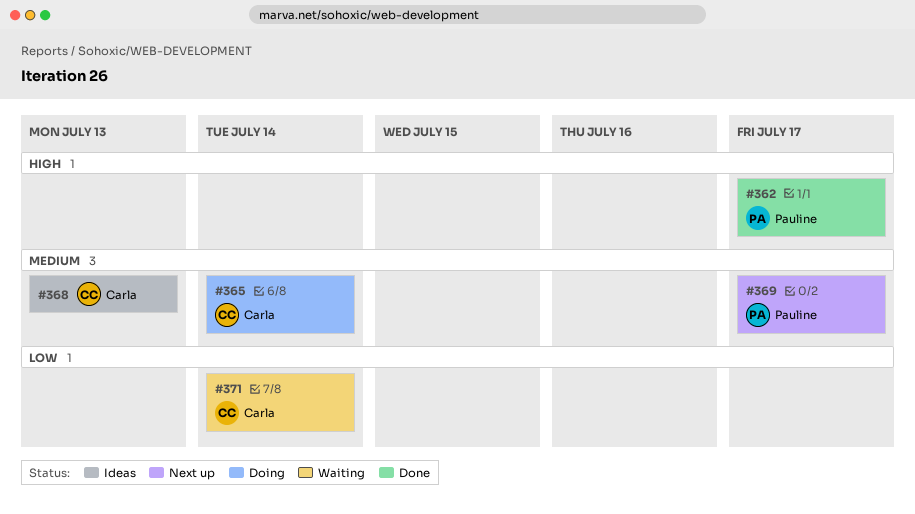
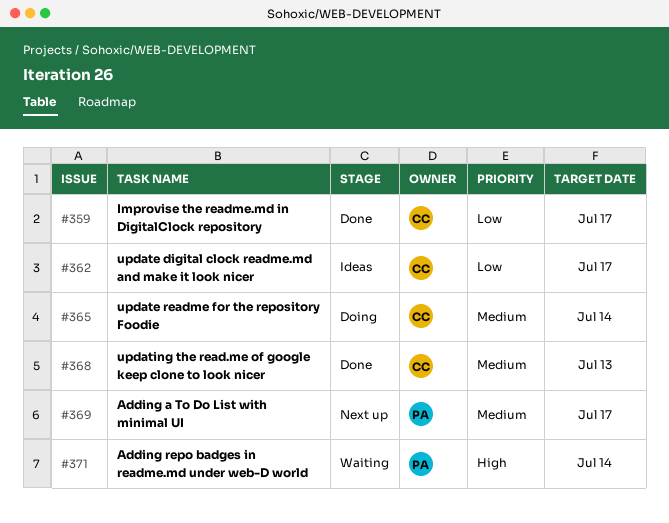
#359: none -> present
#362, status: Done -> Ideas
#362, owner: Pauline -> Carla
#362, priority: High -> Low
#368, status: Ideas -> Done
#371, owner: Carla -> Pauline
#371, priority: Low -> High

